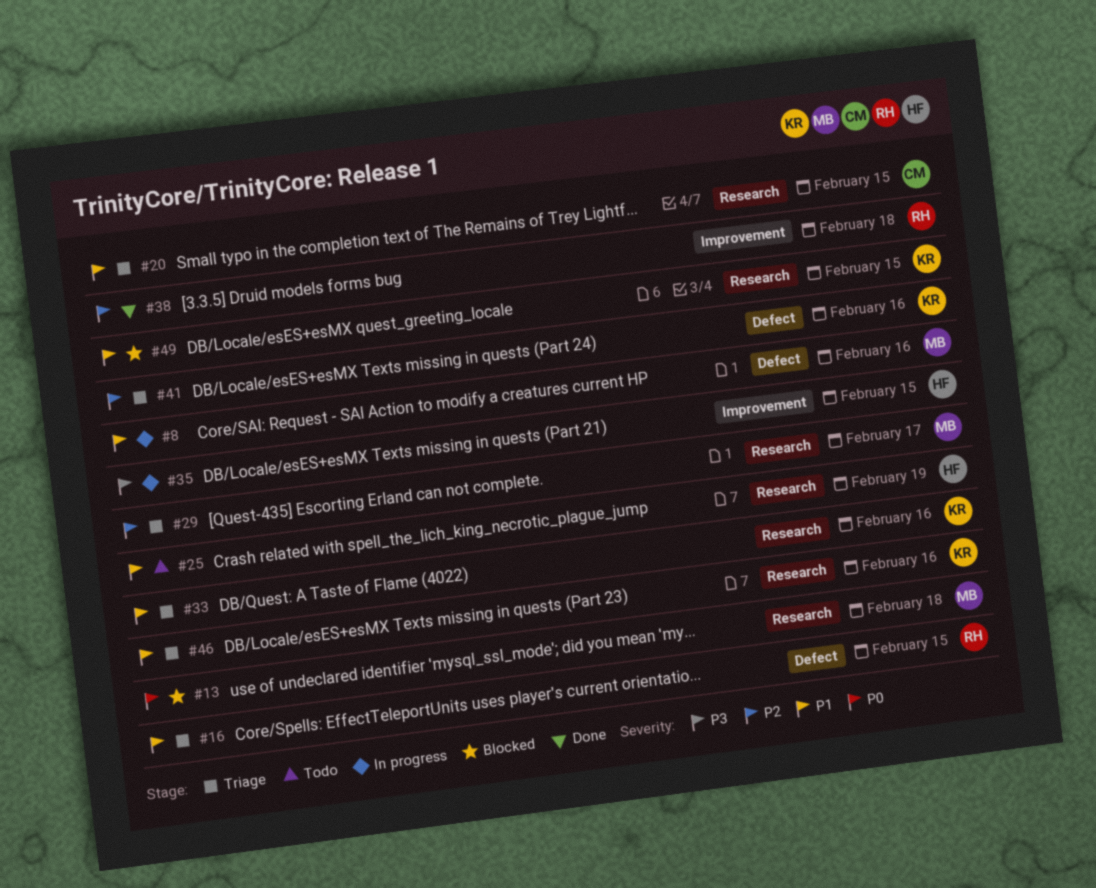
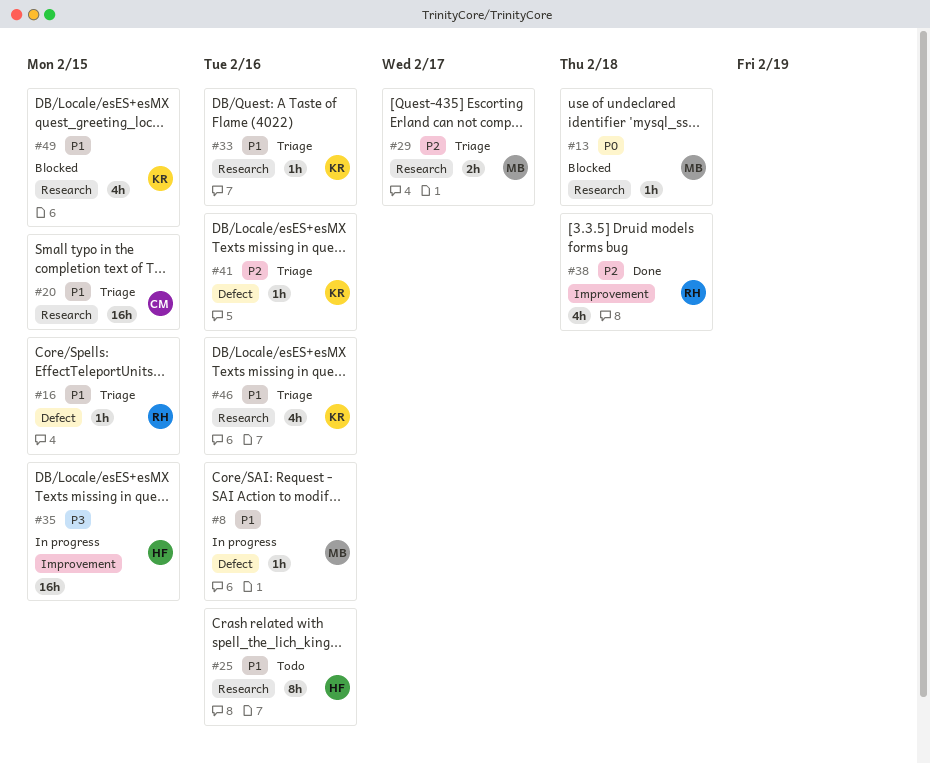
#25, due: Feb 19 -> Feb 16

